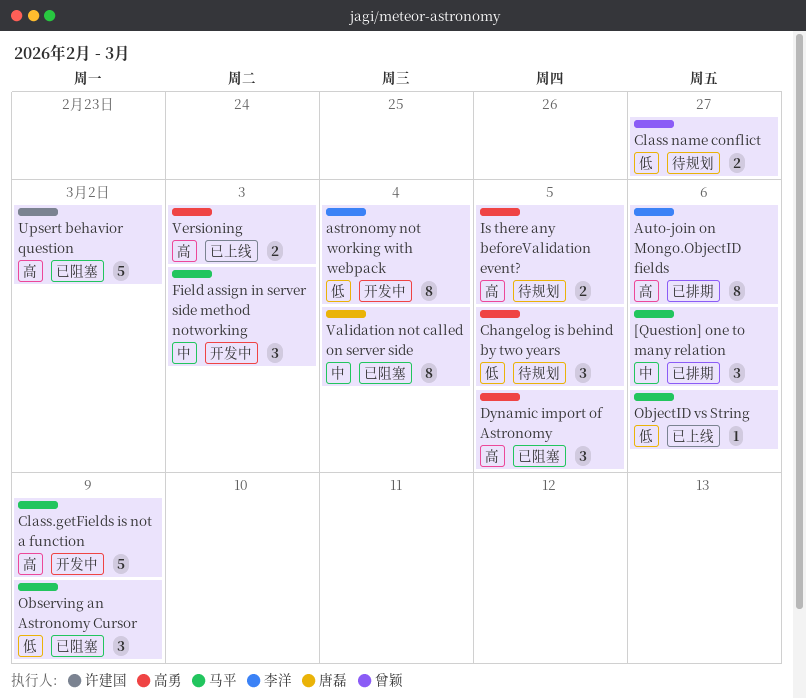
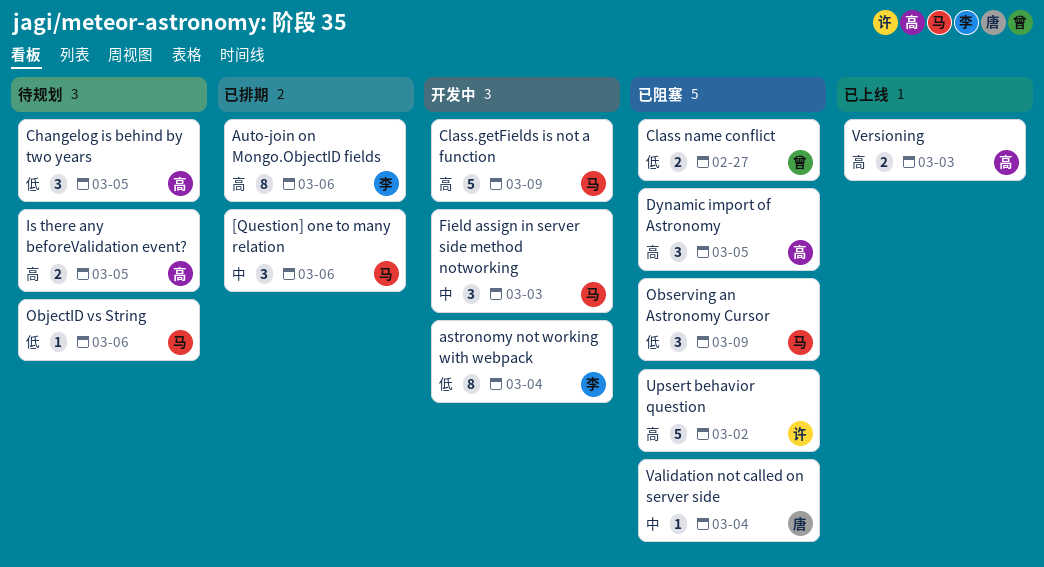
Class name conflict, status: 待规划 -> 已阻塞
ObjectID vs String, status: 已上线 -> 待规划
Validation not called on server side, estimate: 8 -> 1

